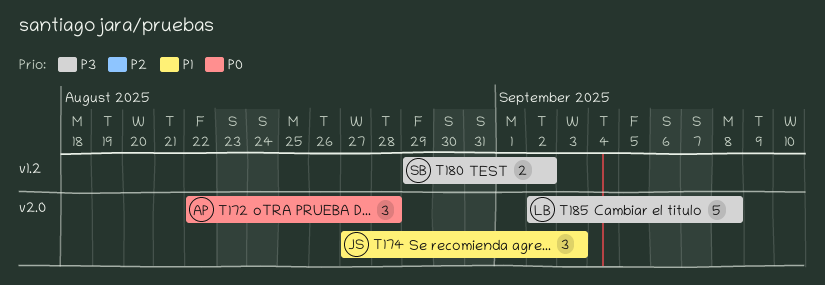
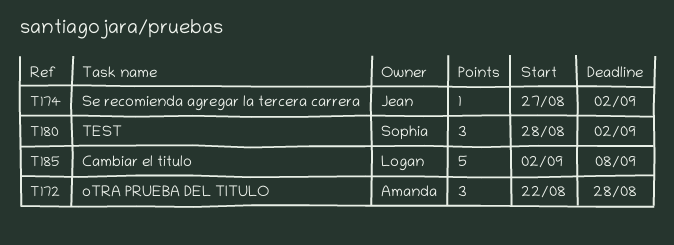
T174, estimate: 3 -> 1
T174, due: Sep 3 -> Sep 2
T180, estimate: 2 -> 3
T180, start: Aug 29 -> Aug 28

